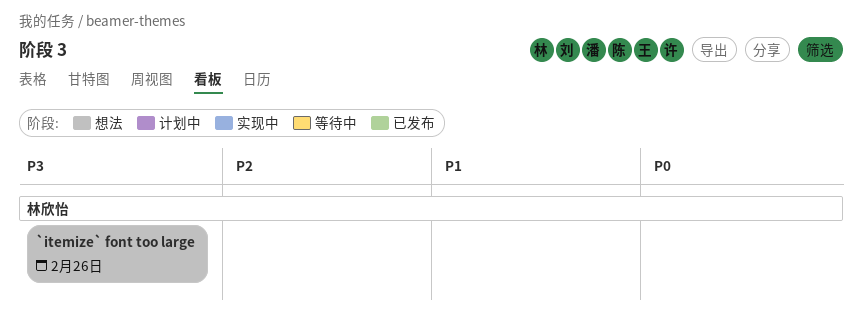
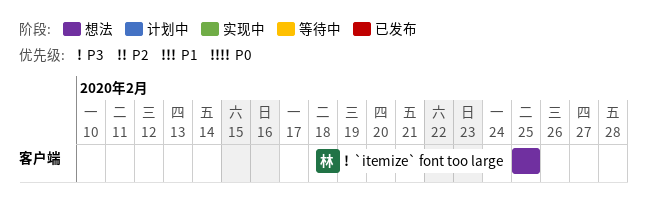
`itemize` font too large, due: Feb 26 -> Feb 25

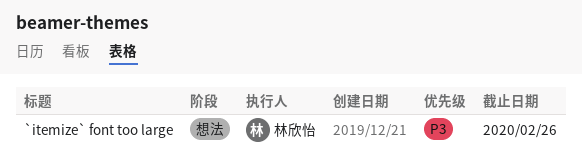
`itemize` font too large, due: Feb 25 -> Feb 26

